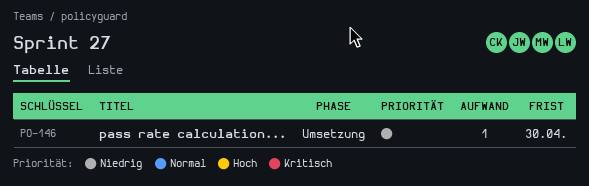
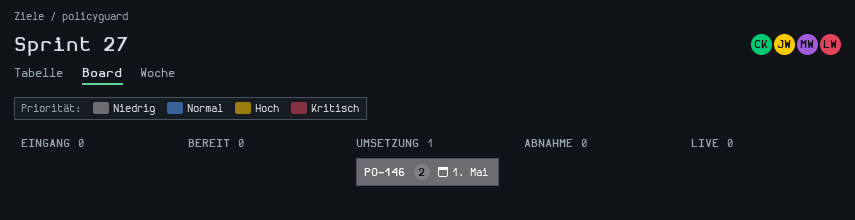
PO-146, estimate: 1 -> 2
PO-146, due: Apr 30 -> May 1

